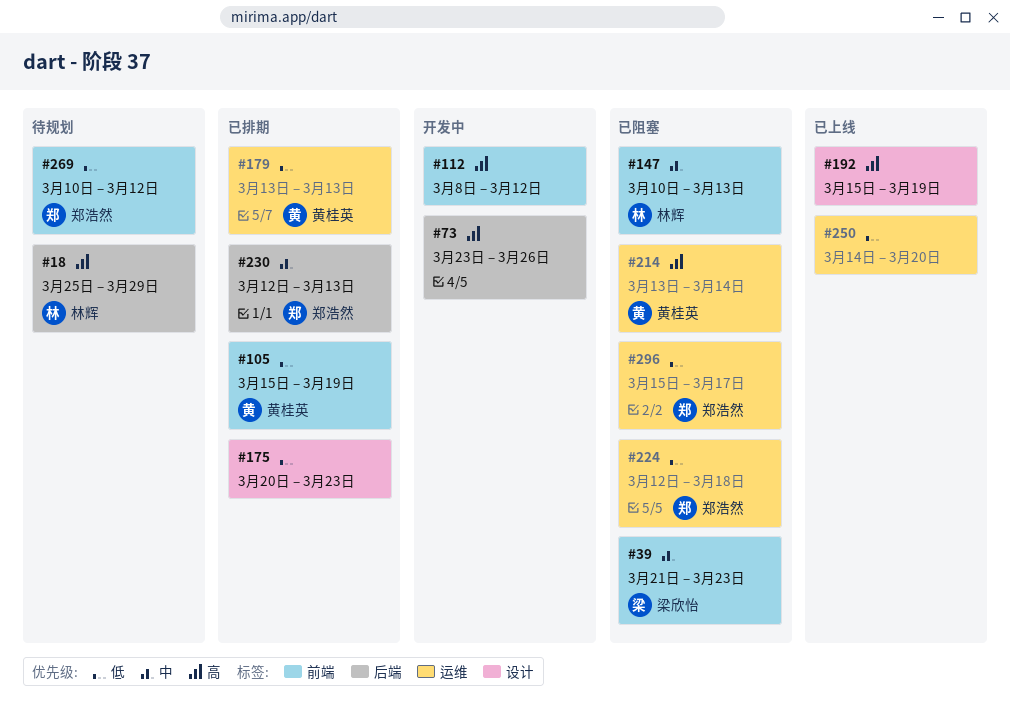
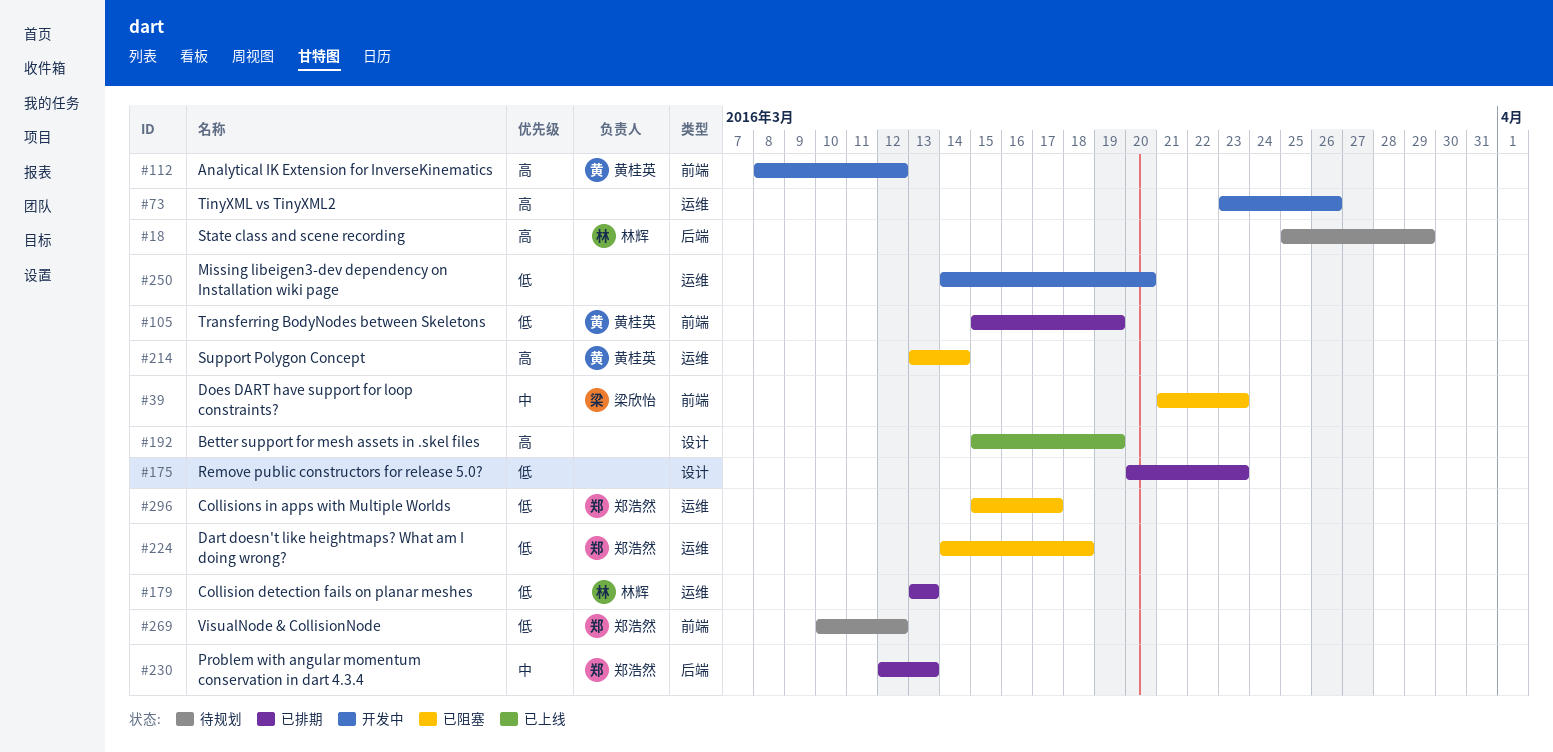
#73, label: 后端 -> 运维
#112, owner: none -> 黄桂英
#147: present -> none
#179, owner: 黄桂英 -> 林辉
#224, start: Mar 12 -> Mar 14
#250, status: 已上线 -> 开发中

